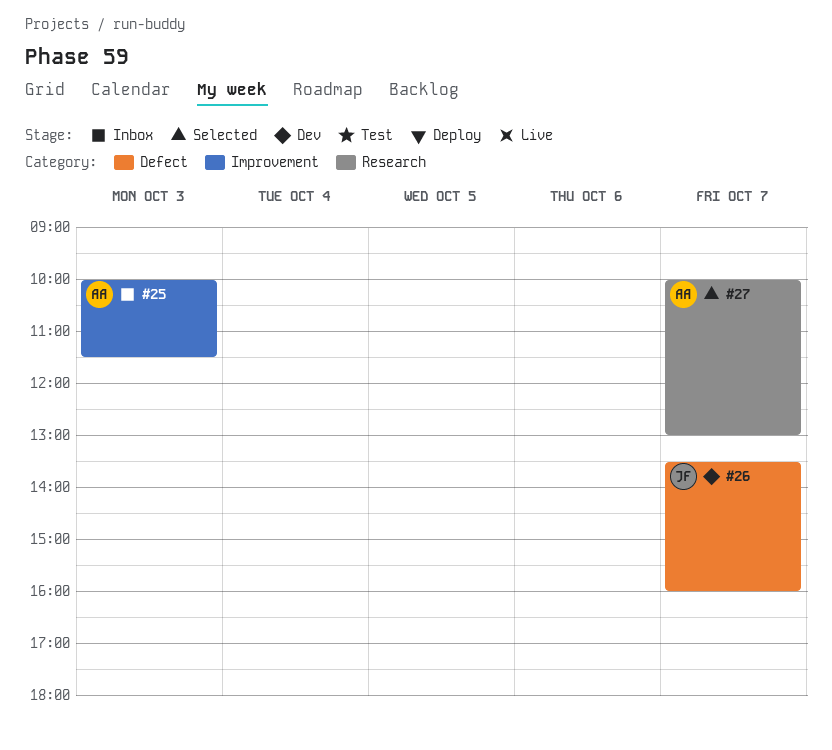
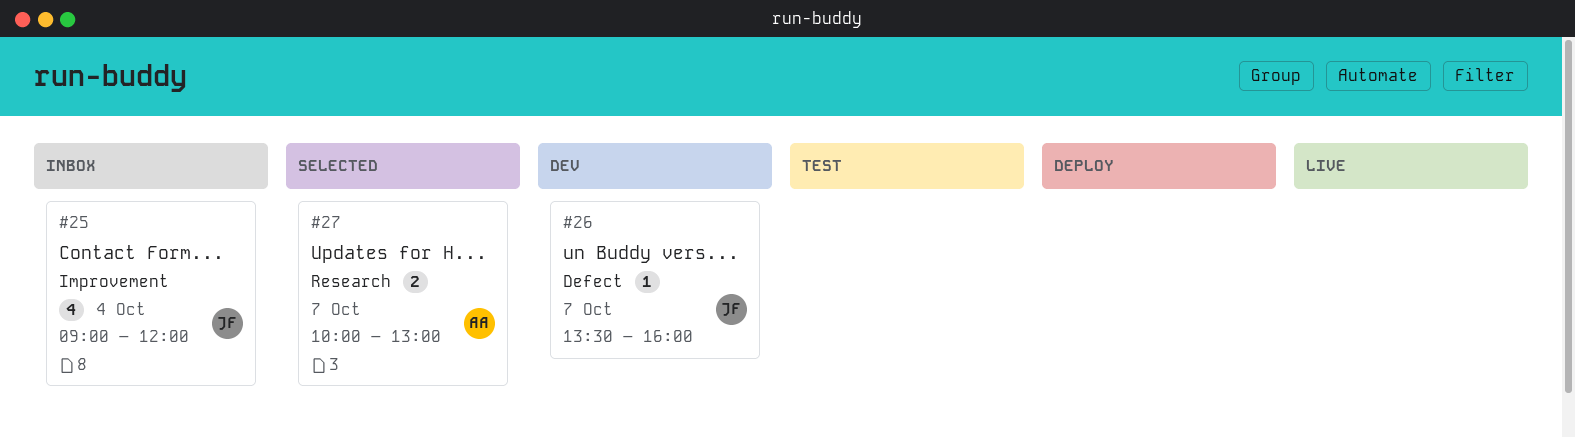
#25, owner: AA -> JF
#25, day: Oct 3 -> Oct 4
#25, begins: 10:00 -> 09:00
#25, ends: 11:30 -> 12:00

